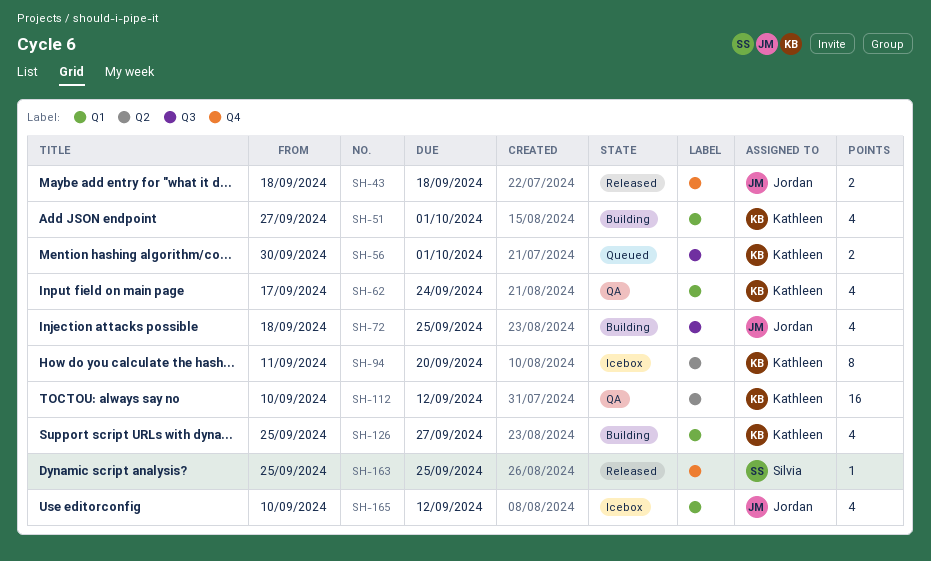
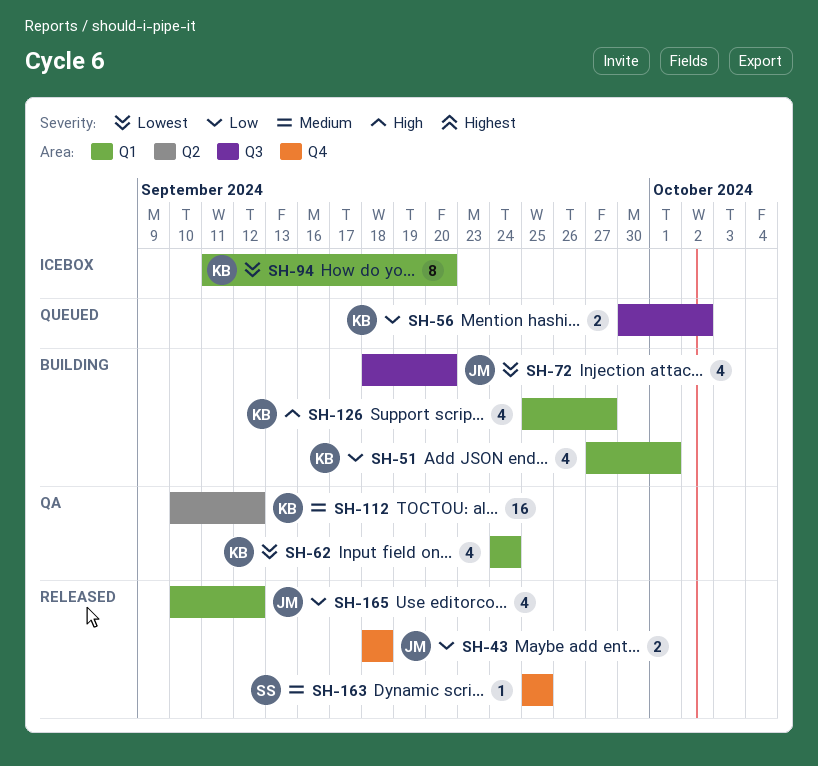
SH-56, due: Oct 1 -> Oct 2
SH-62, start: Sep 17 -> Sep 24
SH-72, due: Sep 25 -> Sep 20
SH-94, label: Q2 -> Q1
SH-165, status: Icebox -> Released

